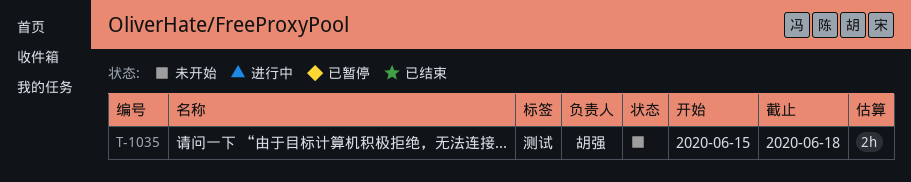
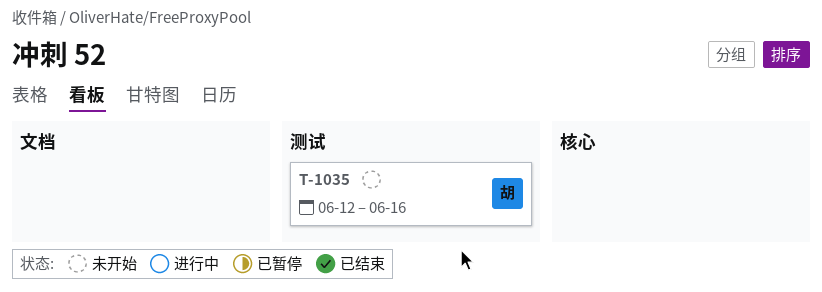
T-1035, start: Jun 15 -> Jun 12
T-1035, due: Jun 18 -> Jun 16

